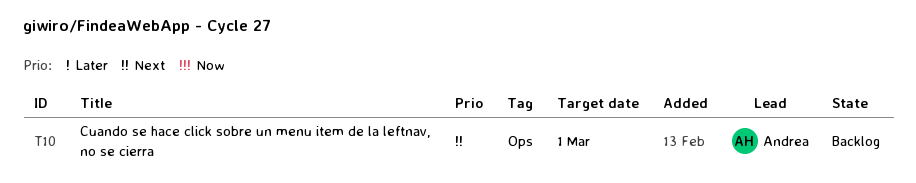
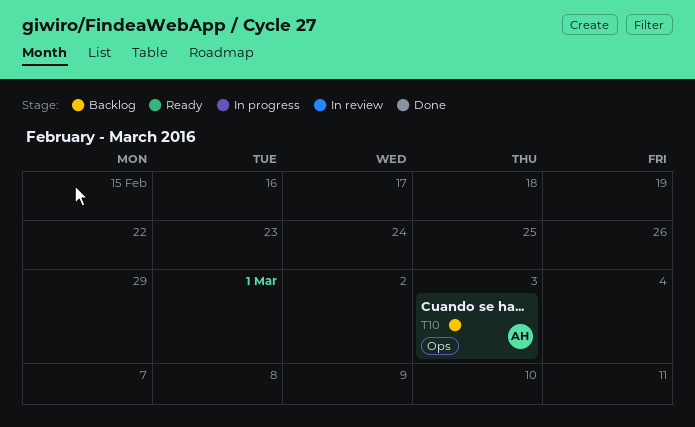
T10, due: Mar 1 -> Mar 3

